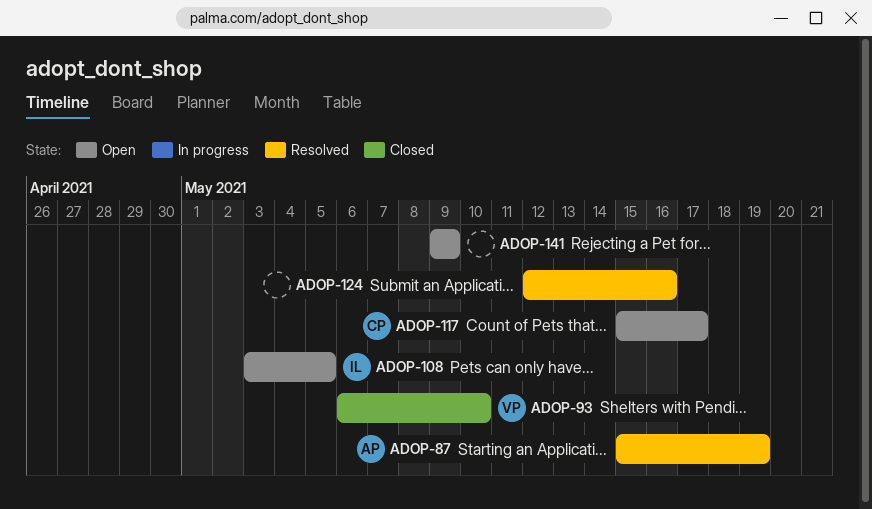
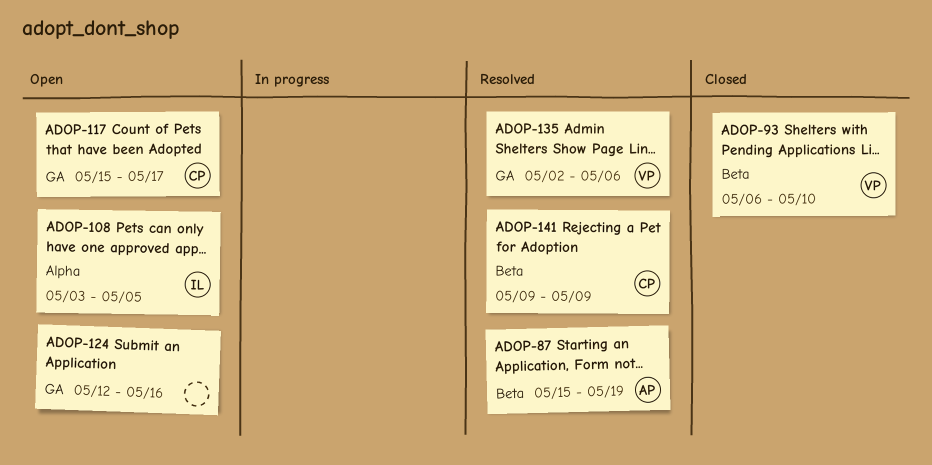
ADOP-124, status: Resolved -> Open
ADOP-135: none -> present
ADOP-141, status: Open -> Resolved
ADOP-141, owner: none -> CP

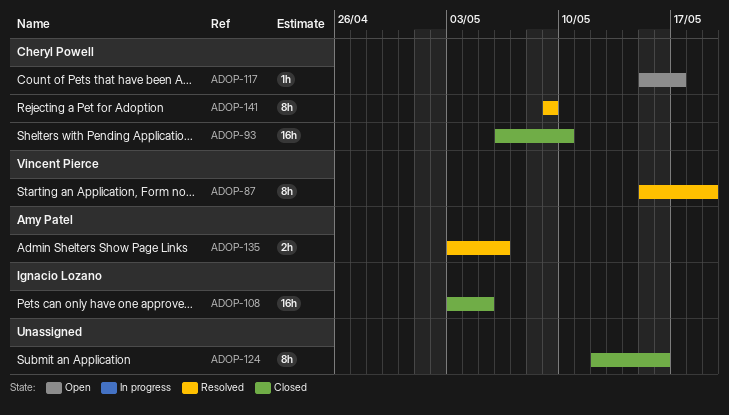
ADOP-87, owner: Amy Patel -> Vincent Pierce
ADOP-93, owner: Vincent Pierce -> Cheryl Powell
ADOP-108, status: Open -> Closed
ADOP-124, status: Open -> Closed
ADOP-135, owner: Vincent Pierce -> Amy Patel
ADOP-135, start: May 2 -> May 3

